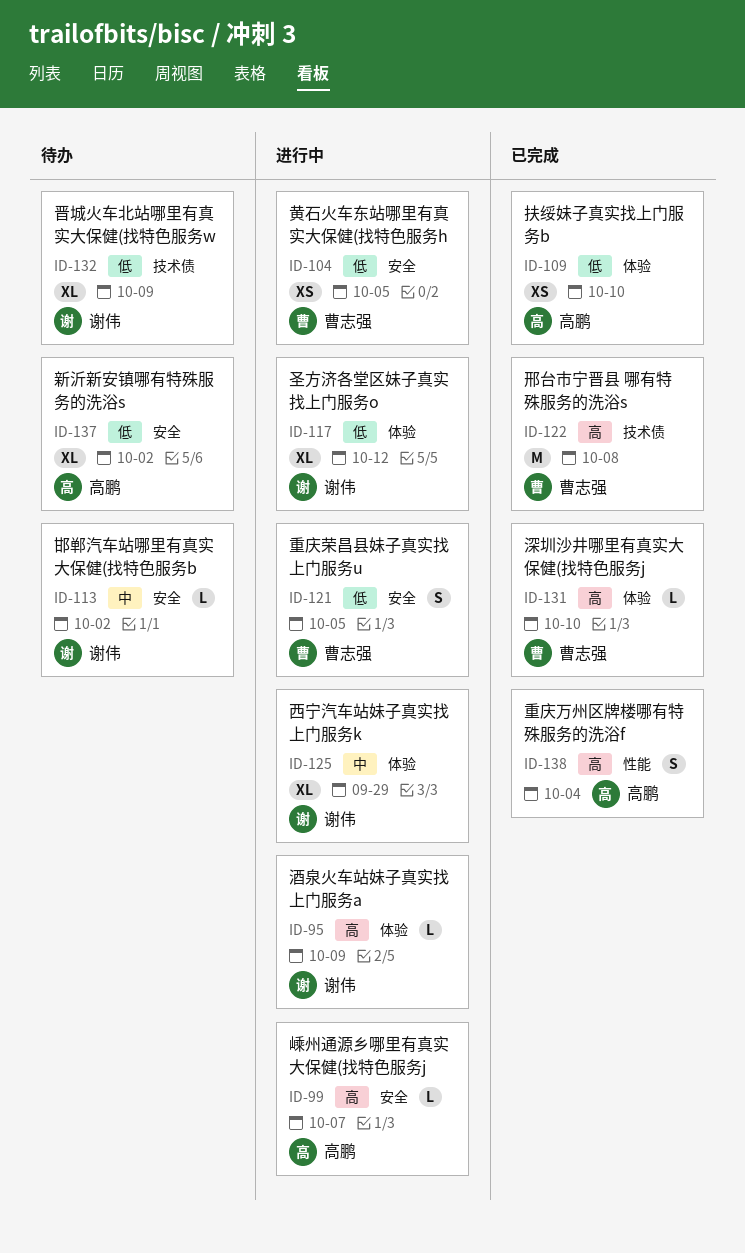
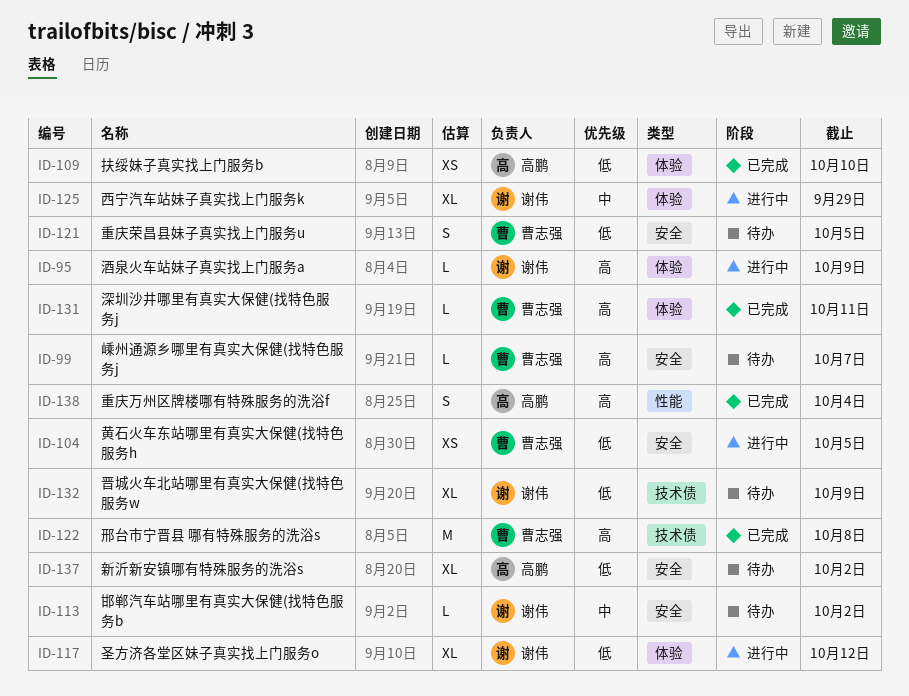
ID-99, status: 进行中 -> 待办
ID-99, owner: 高鹏 -> 曹志强
ID-121, status: 进行中 -> 待办
ID-131, due: Oct 10 -> Oct 11

